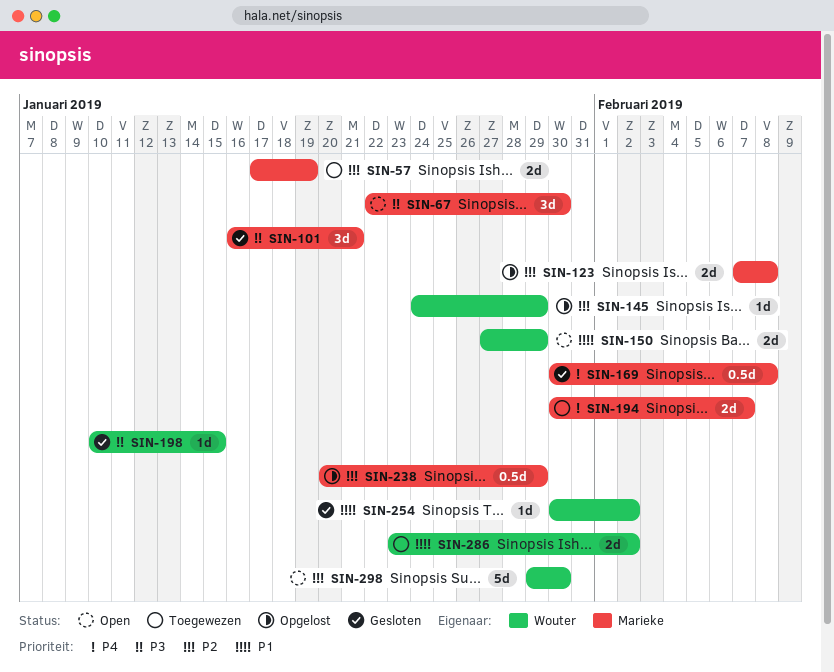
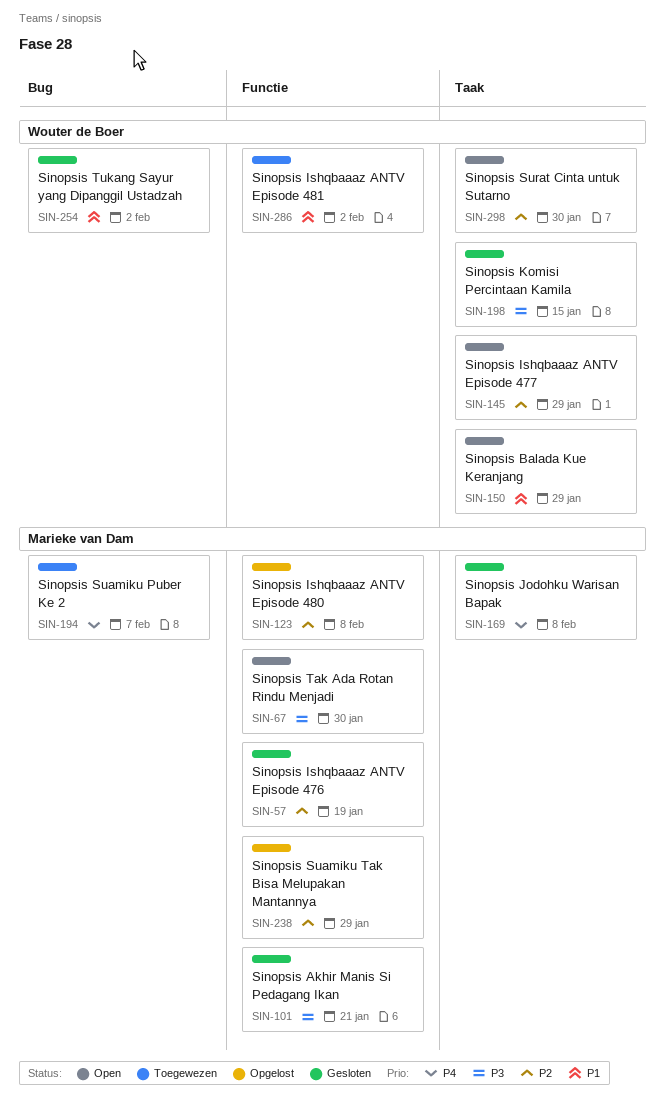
SIN-57, status: Toegewezen -> Gesloten
SIN-145, status: Opgelost -> Open

